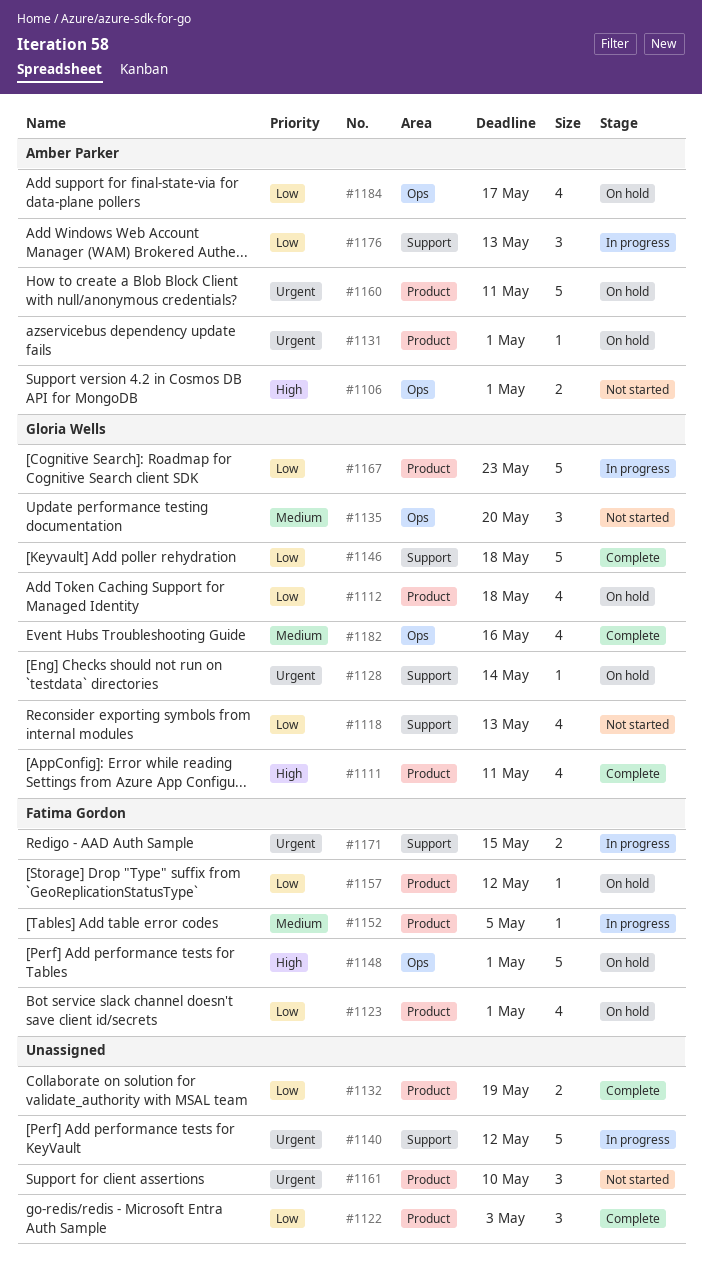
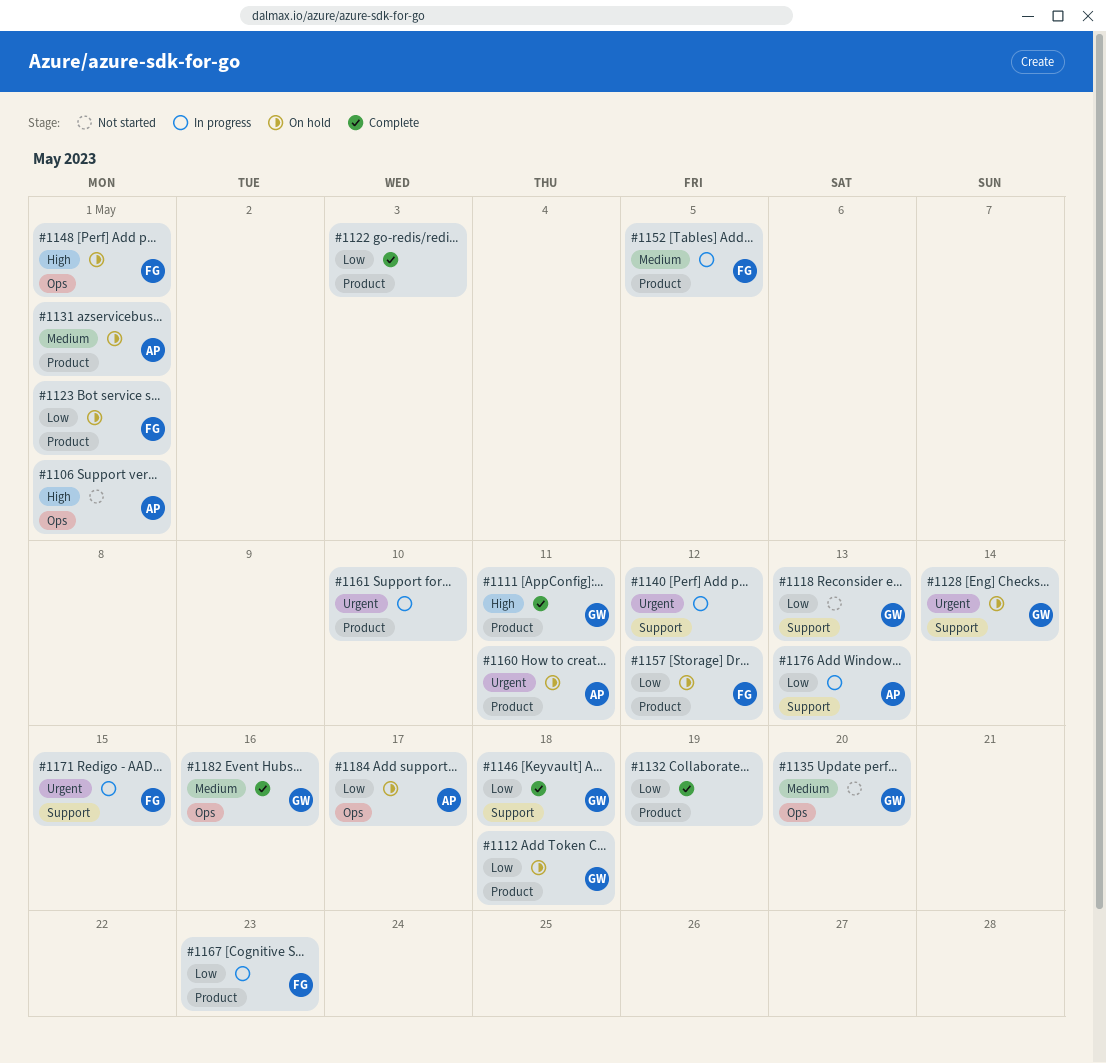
#1131, priority: Urgent -> Medium
#1161, status: Not started -> In progress
#1167, owner: Gloria Wells -> Fatima Gordon

